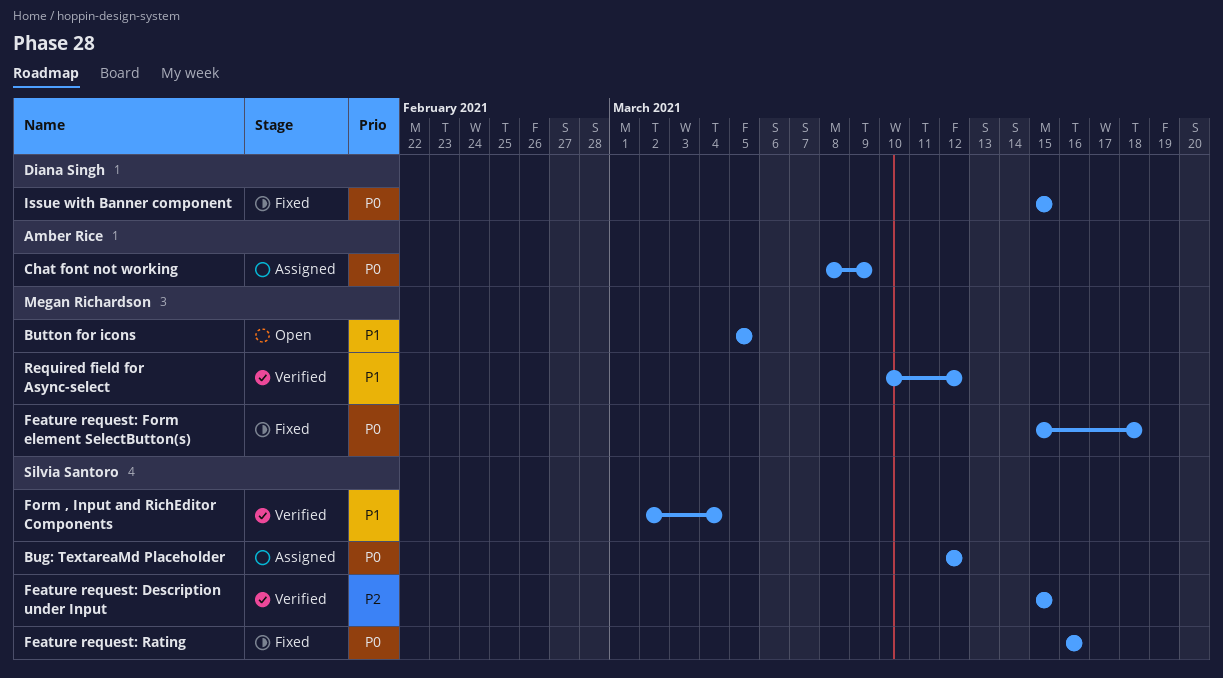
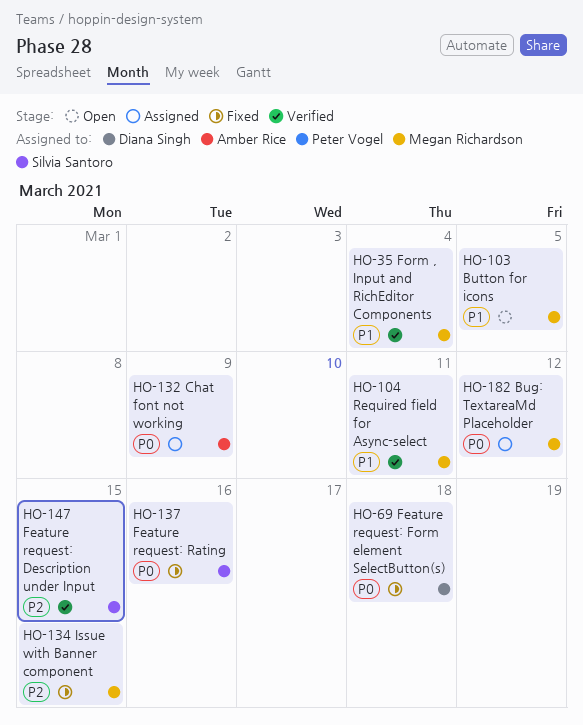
Bug: TextareaMd Placeholder, owner: Silvia Santoro -> Megan Richardson
Feature request: Form element SelectButton(s), owner: Megan Richardson -> Diana Singh
Form , Input and RichEditor Components, owner: Silvia Santoro -> Megan Richardson
Issue with Banner component, owner: Diana Singh -> Megan Richardson
Issue with Banner component, priority: P0 -> P2
Required field for Async-select, due: Mar 12 -> Mar 11

